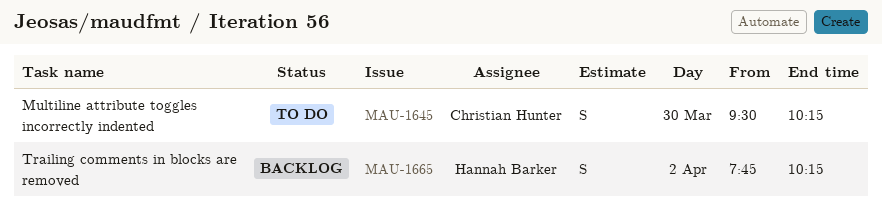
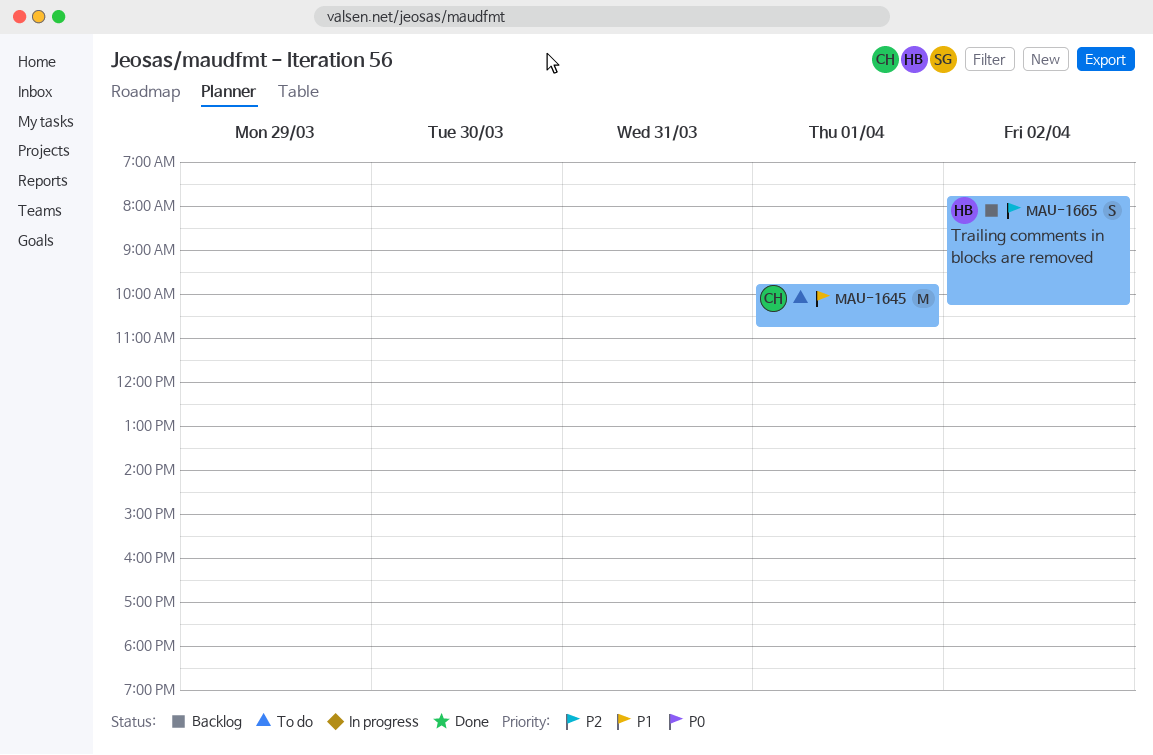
MAU-1645, estimate: S -> M
MAU-1645, day: Mar 30 -> Apr 1
MAU-1645, begins: 09:30 -> 09:45
MAU-1645, ends: 10:15 -> 10:45

